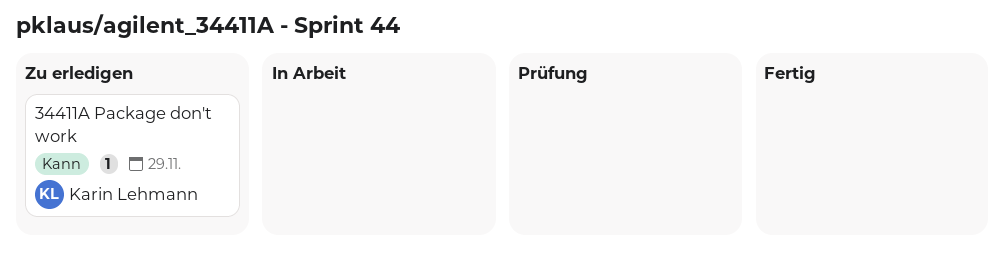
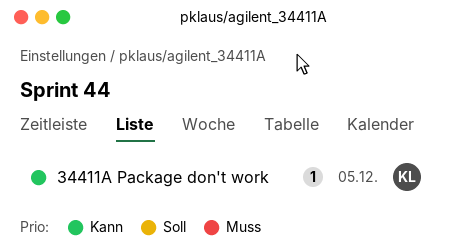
34411A Package don't work, due: Nov 29 -> Dec 5

